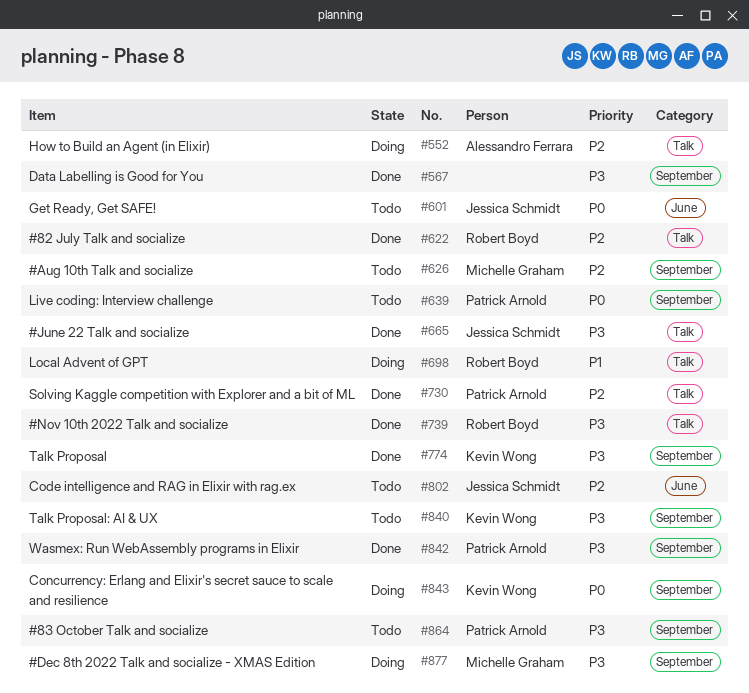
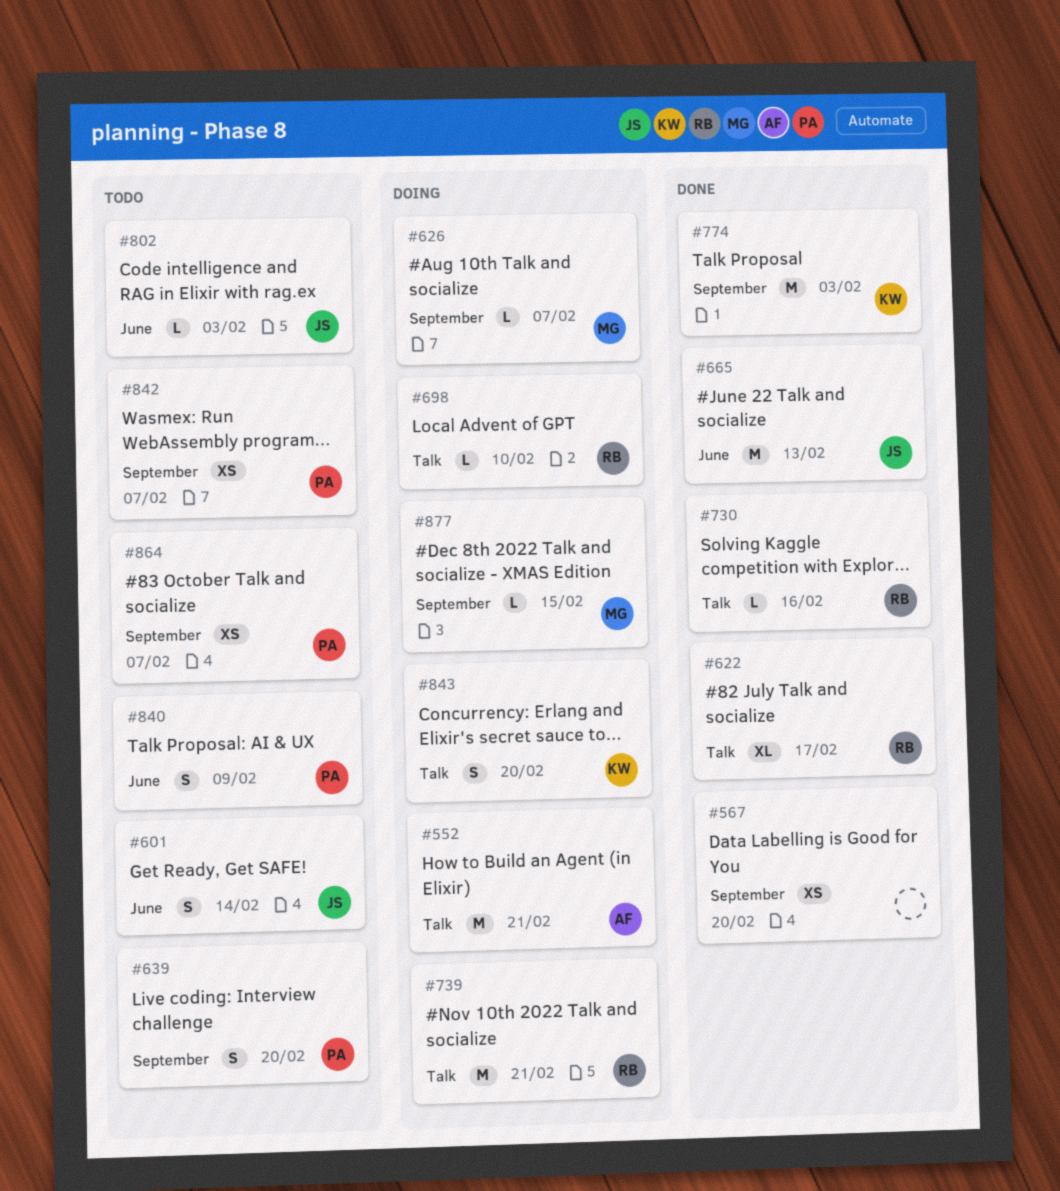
#626, status: Todo -> Doing
#665, label: Talk -> June
#730, owner: Patrick Arnold -> Robert Boyd
#739, status: Done -> Doing
#840, owner: Kevin Wong -> Patrick Arnold
#840, label: September -> June
#842, status: Done -> Todo
#843, label: September -> Talk

